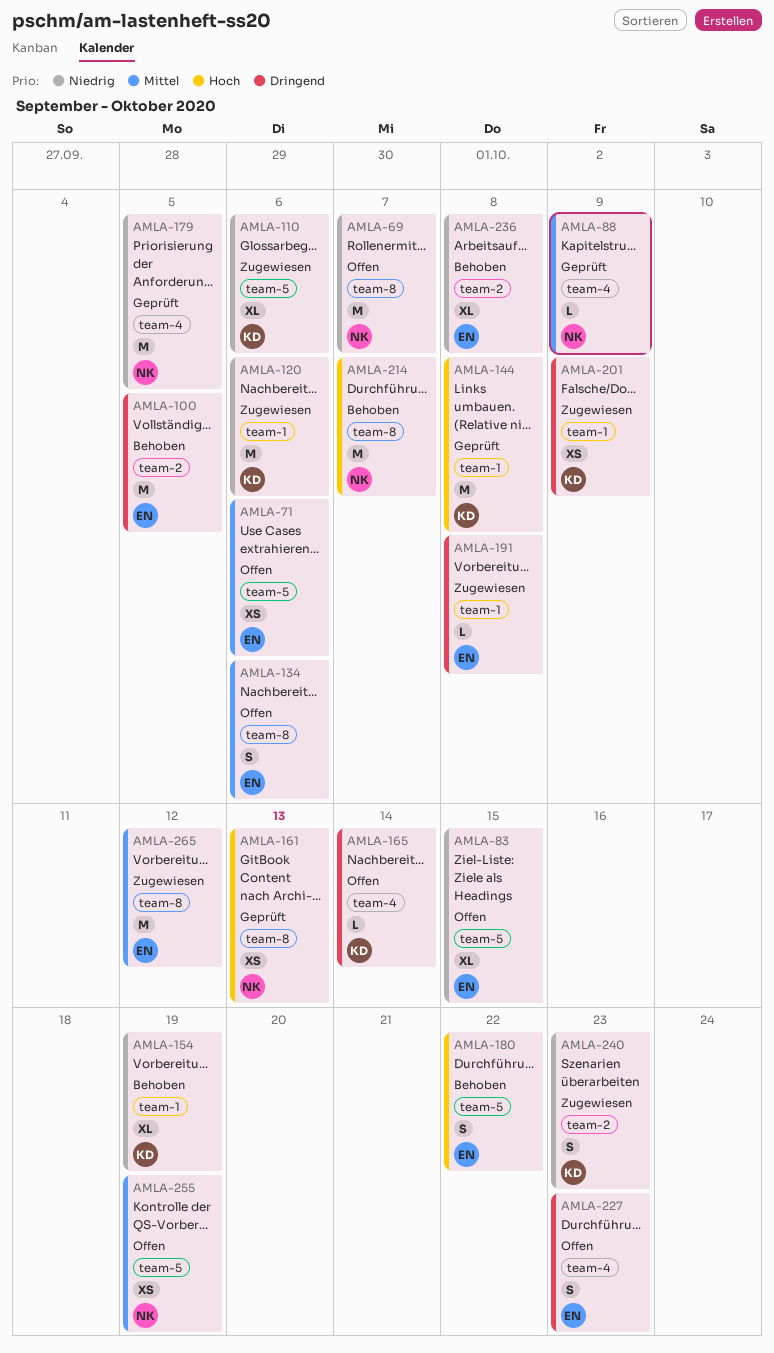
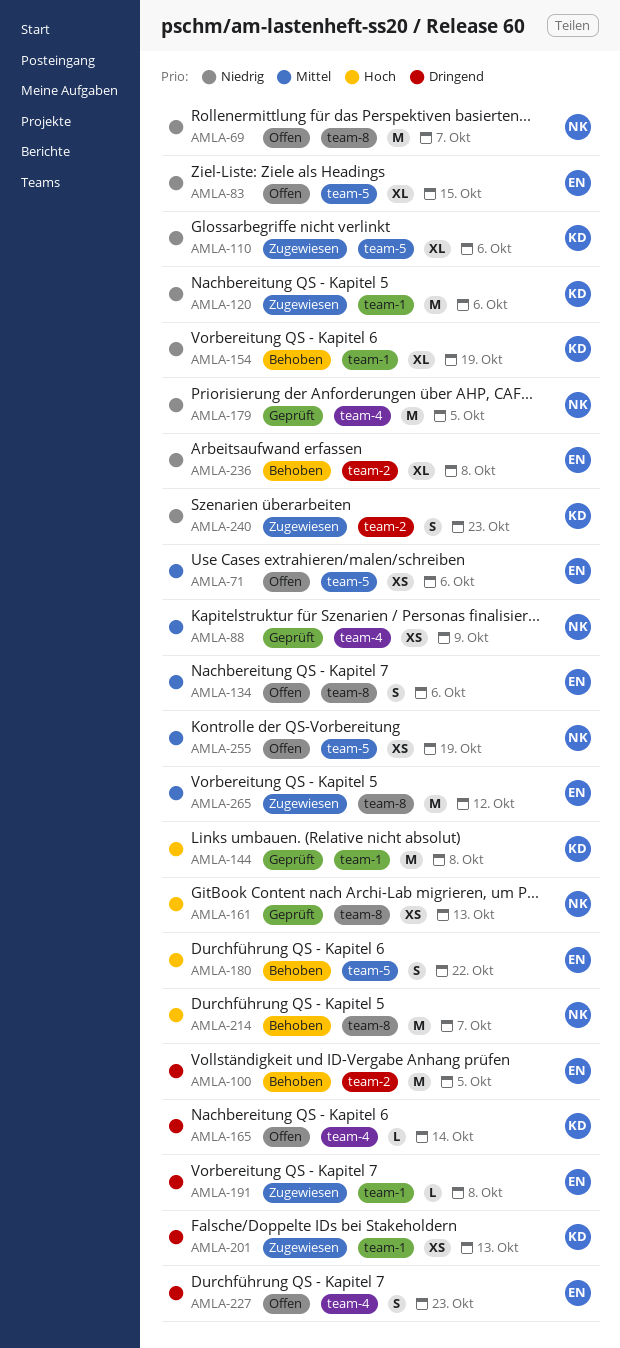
AMLA-88, estimate: L -> XS
AMLA-201, due: Oct 9 -> Oct 13

